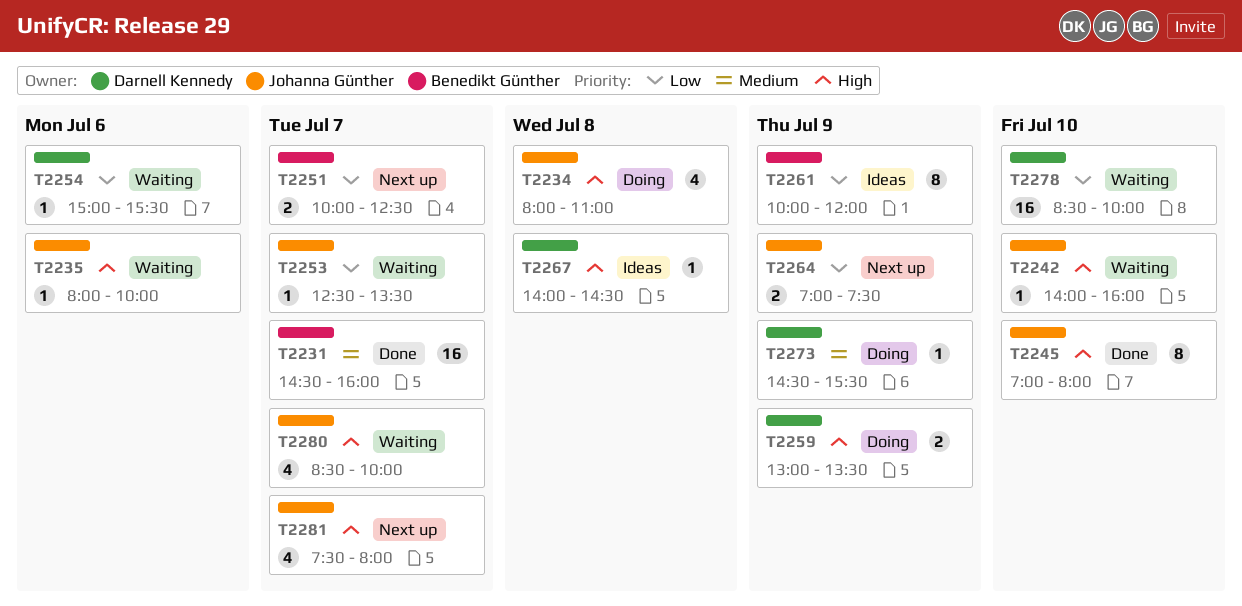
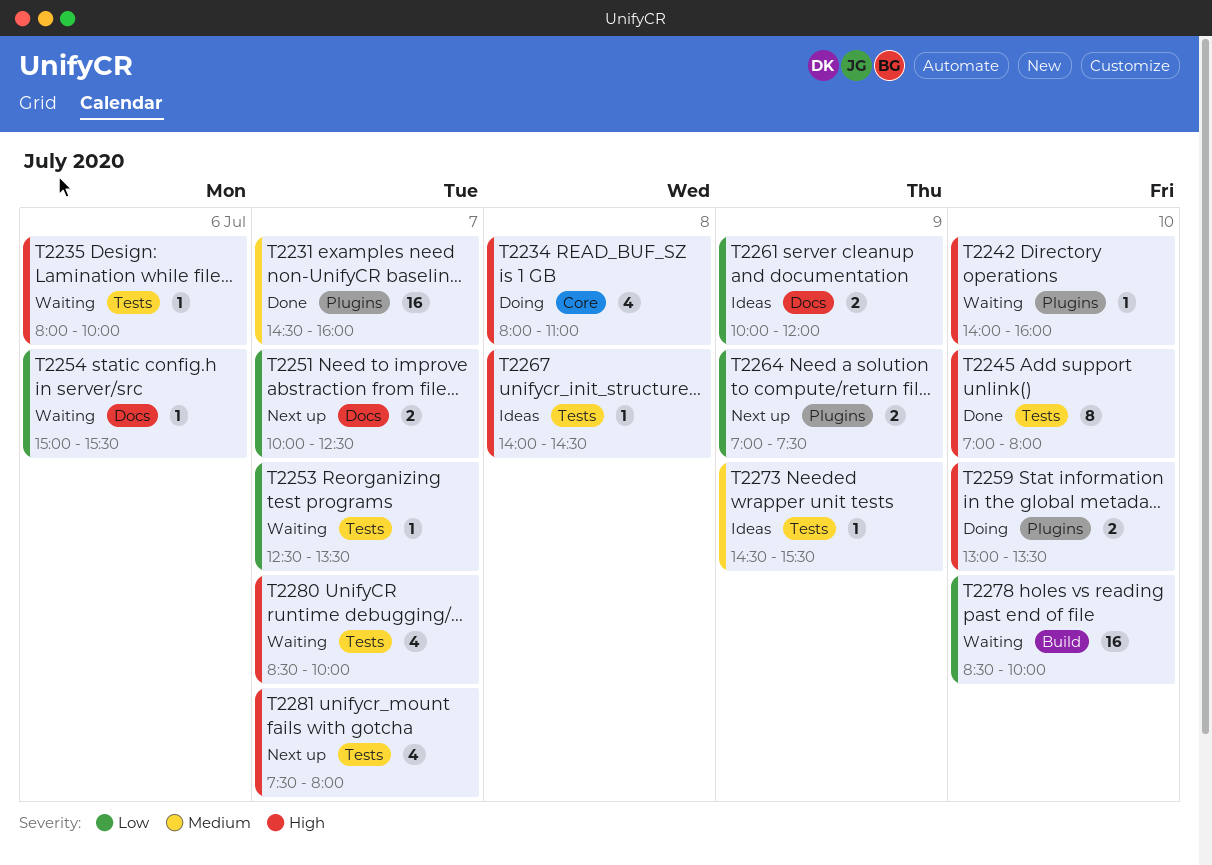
T2259, day: Jul 9 -> Jul 10
T2261, estimate: 8 -> 2
T2273, status: Doing -> Ideas

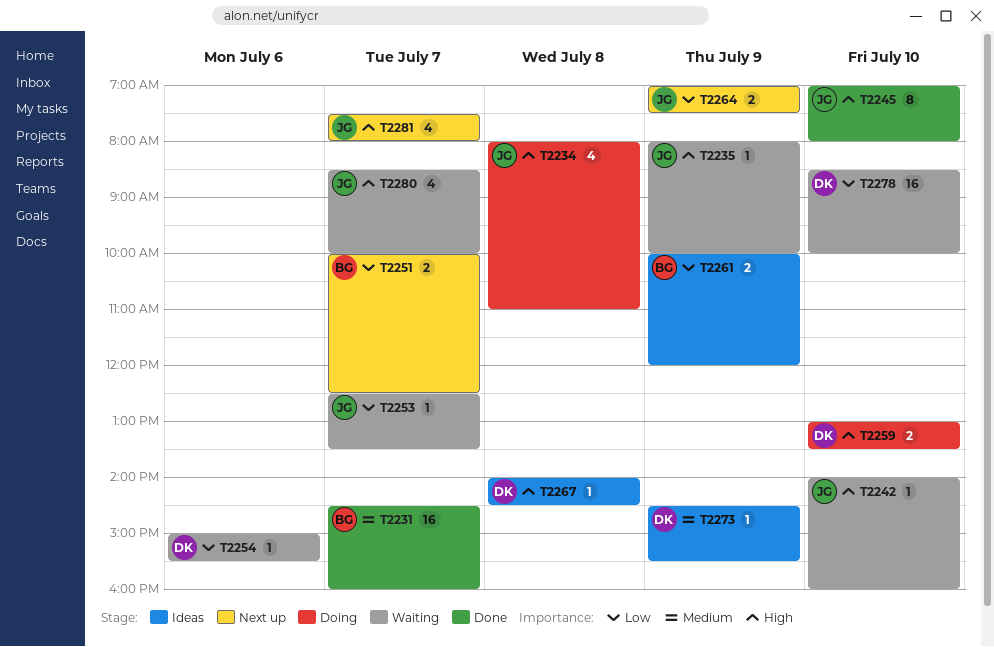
T2235, day: Jul 6 -> Jul 9

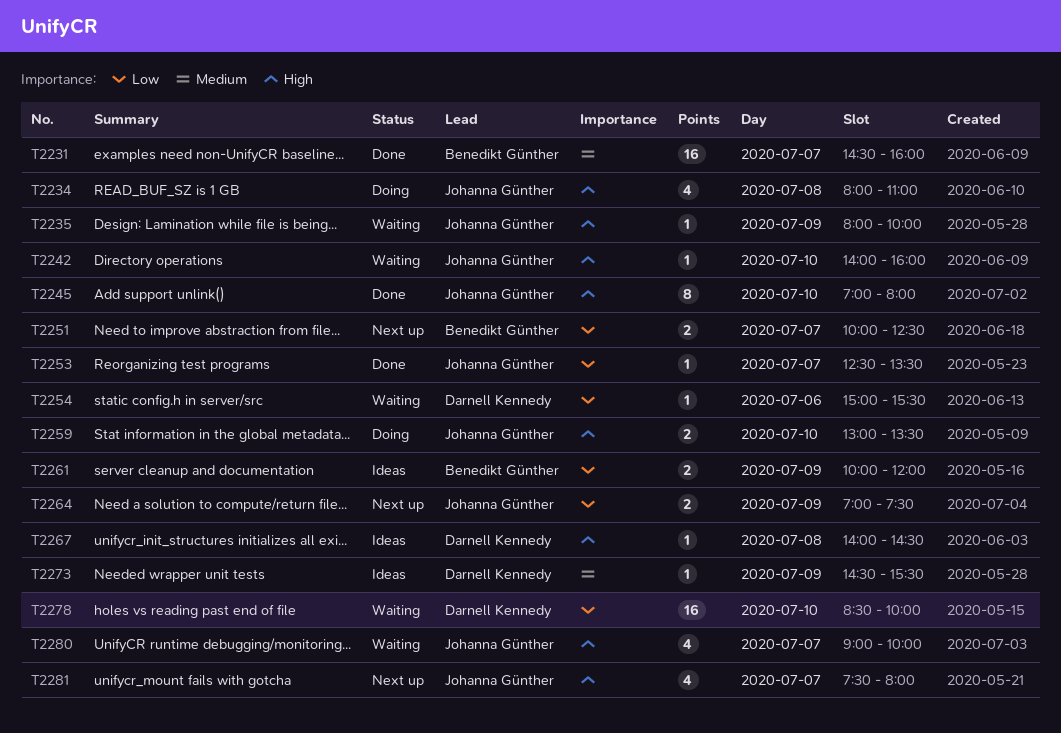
T2253, status: Waiting -> Done
T2259, owner: Darnell Kennedy -> Johanna Günther
T2280, begins: 08:30 -> 09:00

